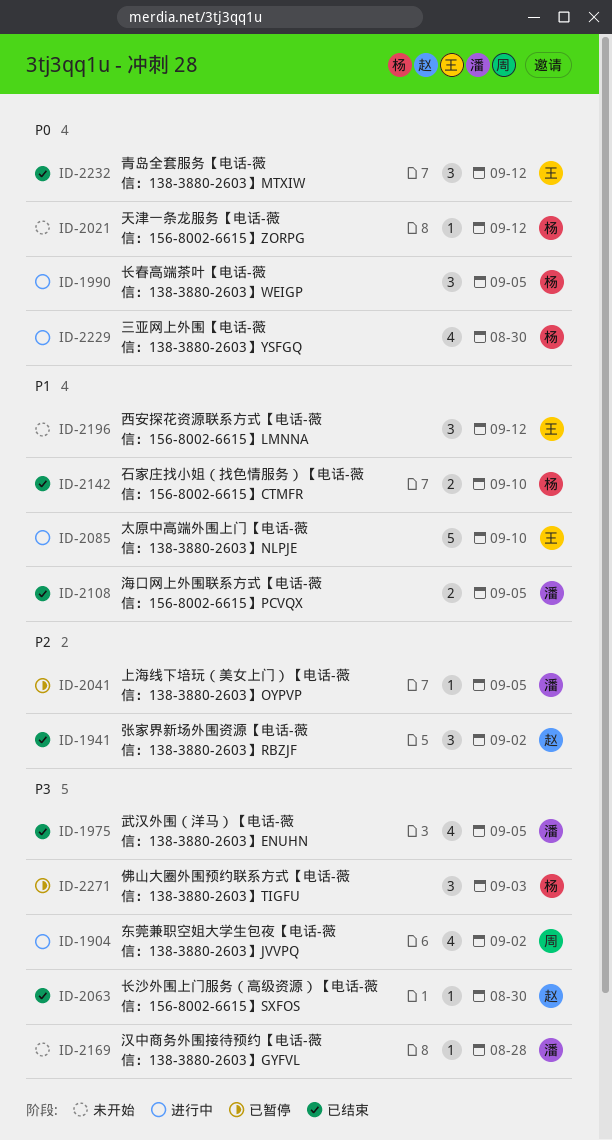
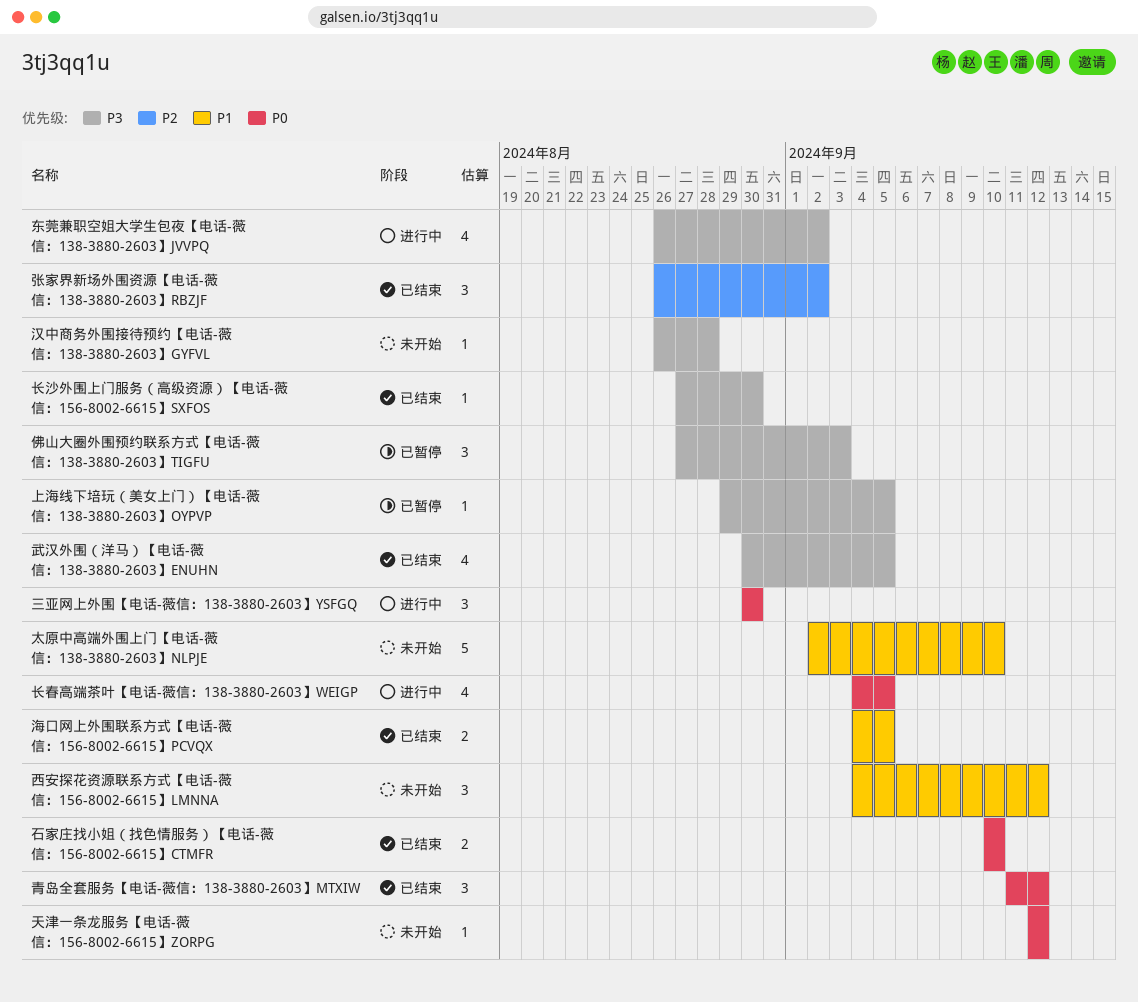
三亚网上外围【电话-薇信：138-3880-2603】YSFGQ, estimate: 4 -> 3
上海线下培玩（美女上门）【电话-薇信：138-3880-2603】OYPVP, priority: P2 -> P3
太原中高端外围上门【电话-薇信：138-3880-2603】NLPJE, status: 进行中 -> 未开始
石家庄找小姐（找色情服务）【电话-薇信：156-8002-6615】CTMFR, priority: P1 -> P0
长春高端茶叶【电话-薇信：138-3880-2603】WEIGP, estimate: 3 -> 4

